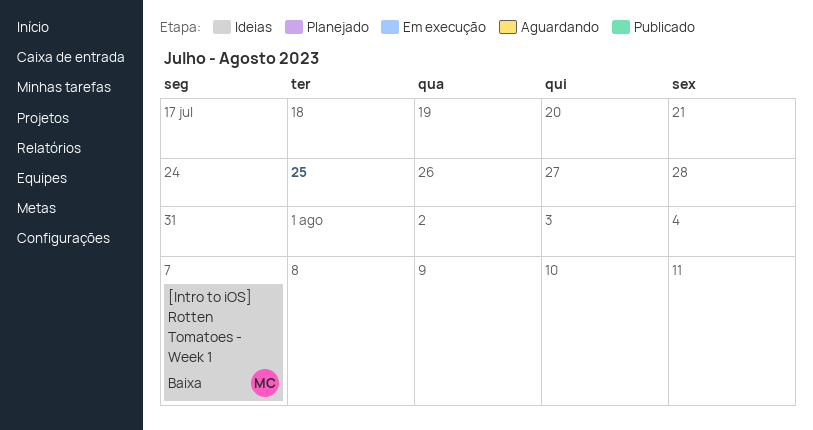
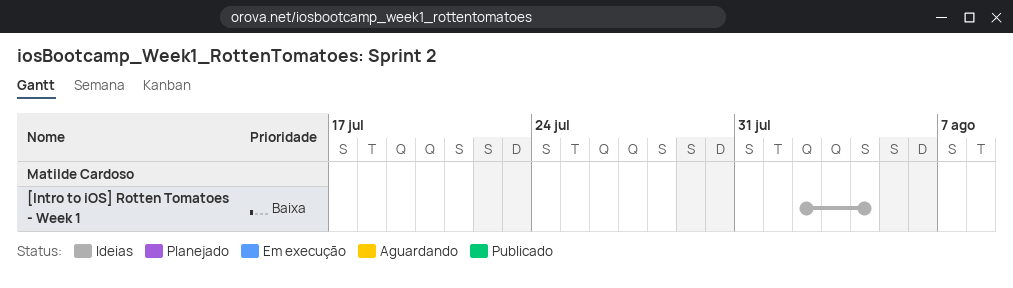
[Intro to iOS] Rotten Tomatoes - Week 1, due: Aug 7 -> Aug 4

